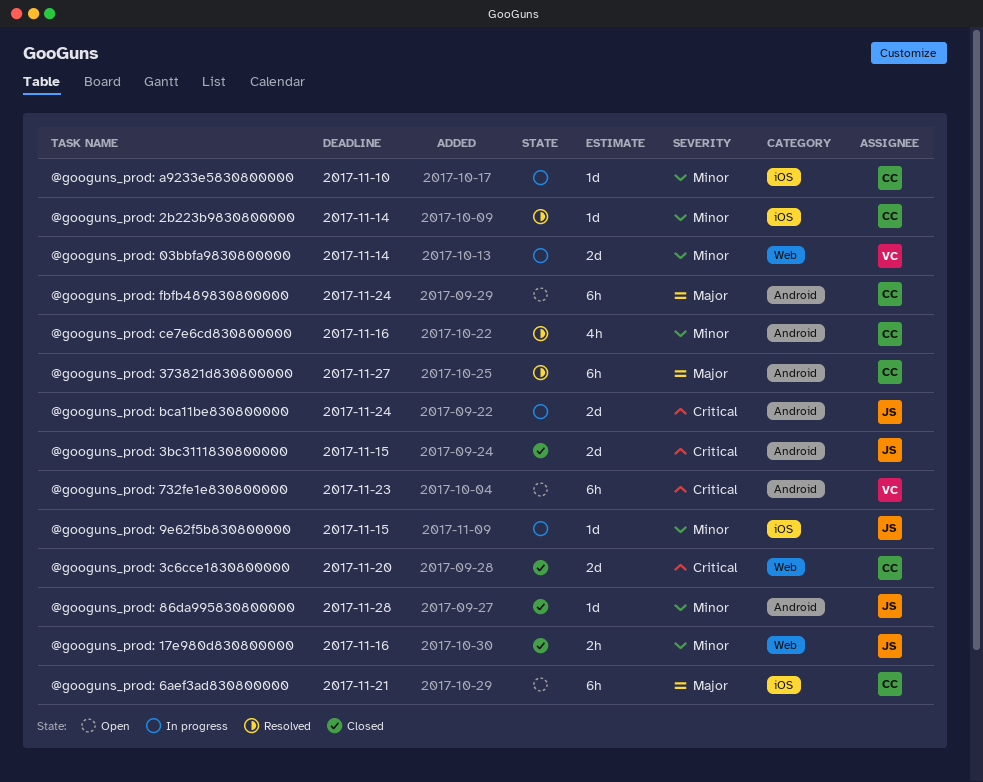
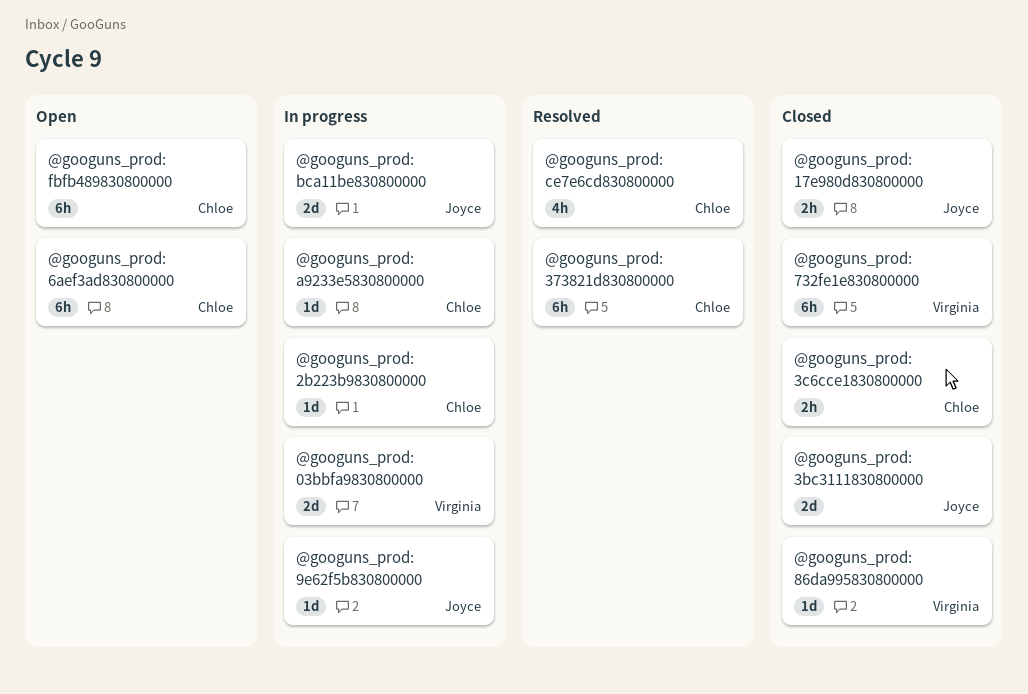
@googuns_prod: 2b223b9830800000, status: Resolved -> In progress
@googuns_prod: 3c6cce1830800000, estimate: 2d -> 2h
@googuns_prod: 732fe1e830800000, status: Open -> Closed
@googuns_prod: 86da995830800000, owner: Joyce -> Virginia

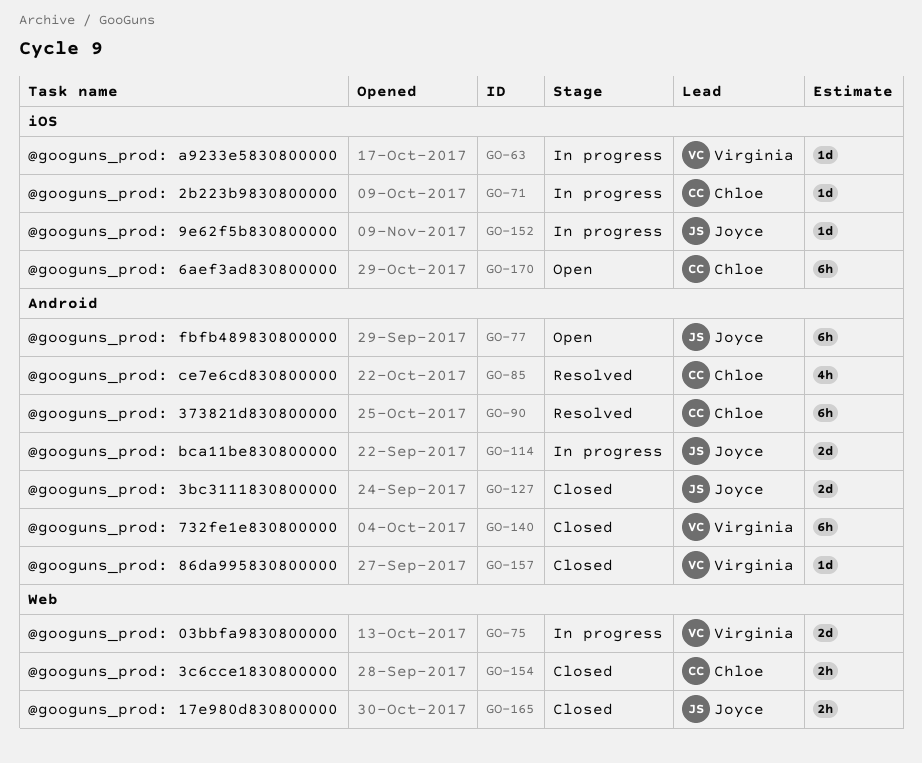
@googuns_prod: a9233e5830800000, owner: Chloe -> Virginia
@googuns_prod: fbfb489830800000, owner: Chloe -> Joyce

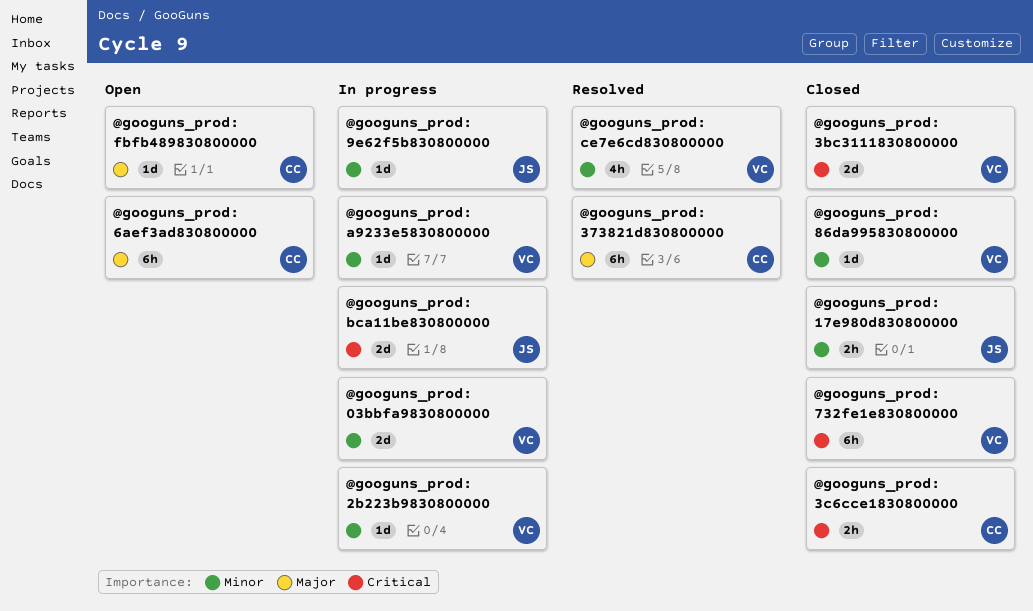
@googuns_prod: 2b223b9830800000, owner: Chloe -> Virginia
@googuns_prod: 3bc3111830800000, owner: Joyce -> Virginia
@googuns_prod: ce7e6cd830800000, owner: Chloe -> Virginia
@googuns_prod: fbfb489830800000, owner: Joyce -> Chloe
@googuns_prod: fbfb489830800000, estimate: 6h -> 1d

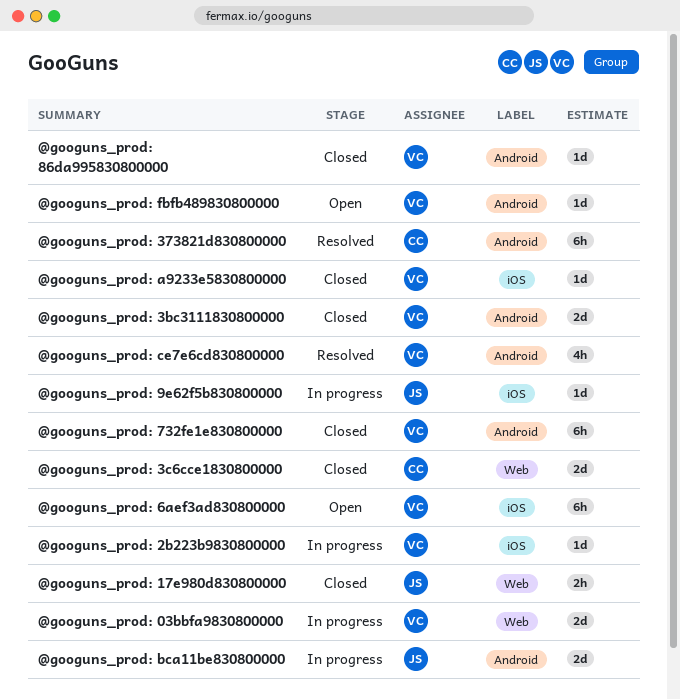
@googuns_prod: 3c6cce1830800000, estimate: 2h -> 2d
@googuns_prod: 6aef3ad830800000, owner: CC -> VC
@googuns_prod: a9233e5830800000, status: In progress -> Closed
@googuns_prod: fbfb489830800000, owner: CC -> VC

